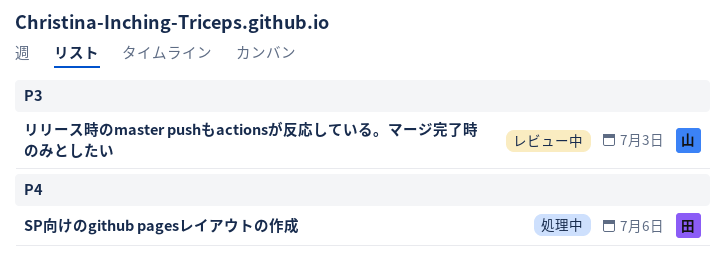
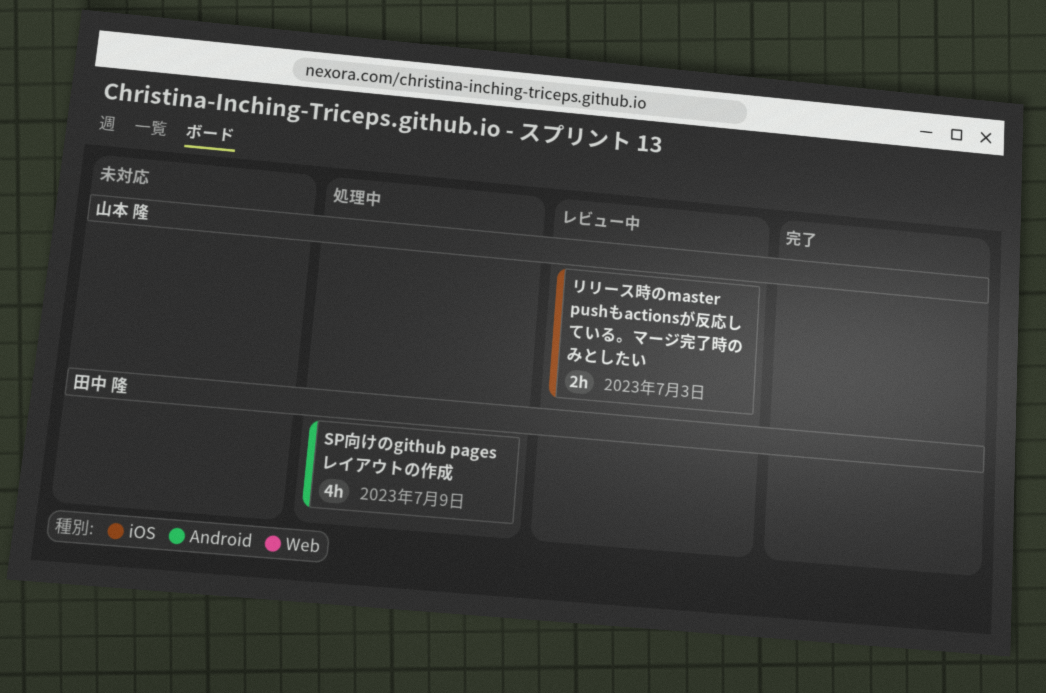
SP向けのgithub pagesレイアウトの作成, due: Jul 6 -> Jul 9

